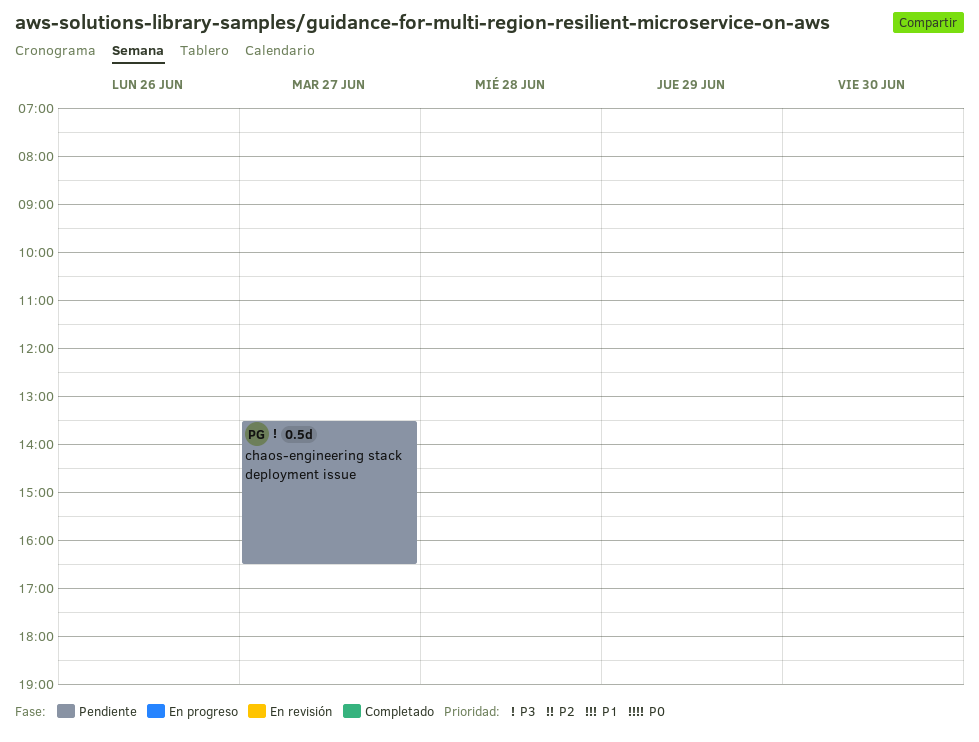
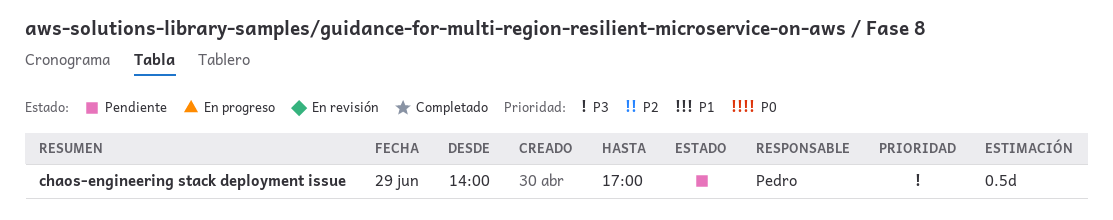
chaos-engineering stack deployment issue, day: Jun 27 -> Jun 29
chaos-engineering stack deployment issue, begins: 13:30 -> 14:00
chaos-engineering stack deployment issue, ends: 16:30 -> 17:00

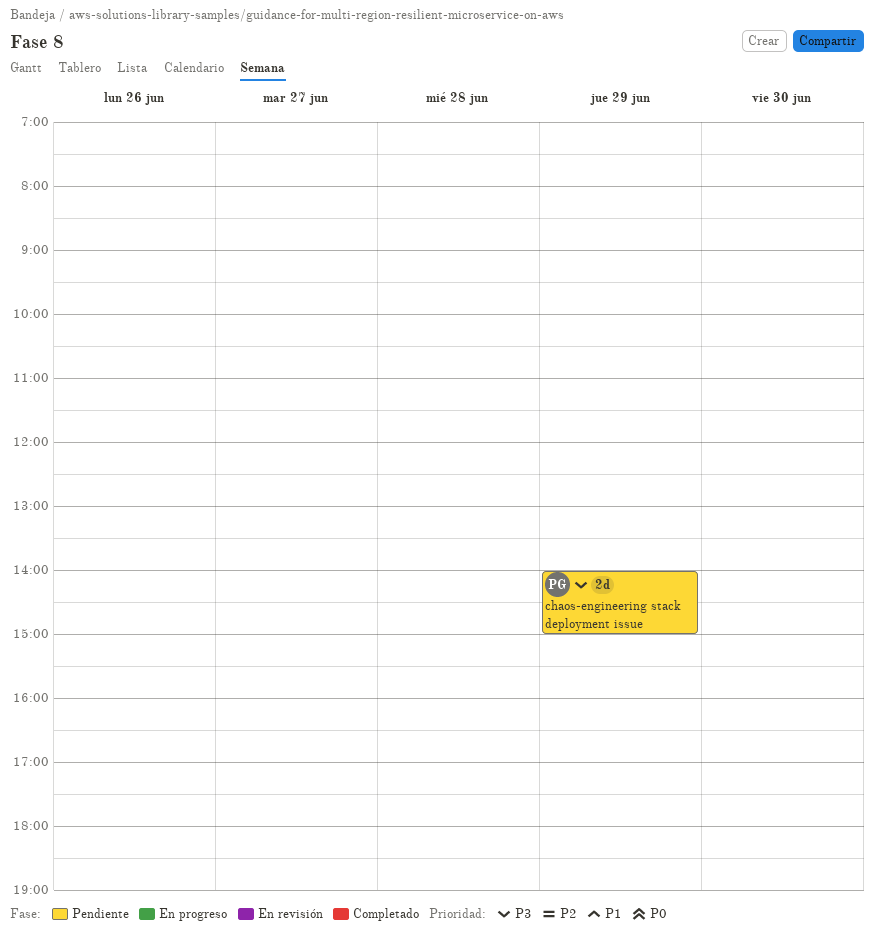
chaos-engineering stack deployment issue, estimate: 0.5d -> 2d
chaos-engineering stack deployment issue, ends: 17:00 -> 15:00

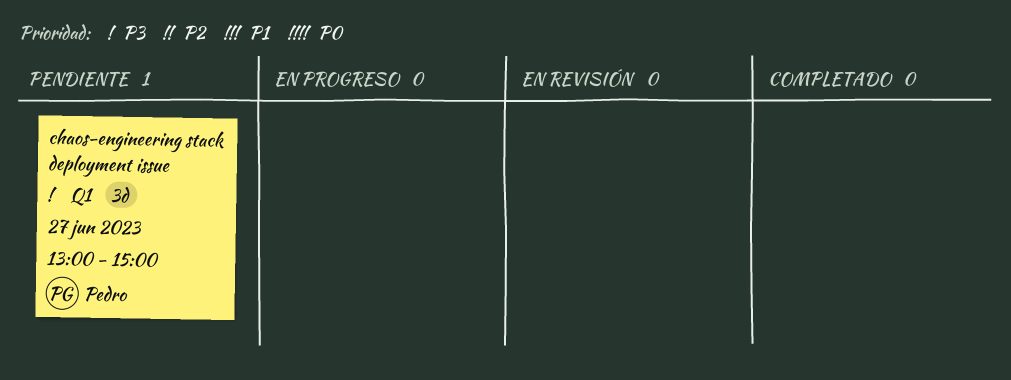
chaos-engineering stack deployment issue, estimate: 2d -> 3d
chaos-engineering stack deployment issue, day: Jun 29 -> Jun 27
chaos-engineering stack deployment issue, begins: 14:00 -> 13:00

